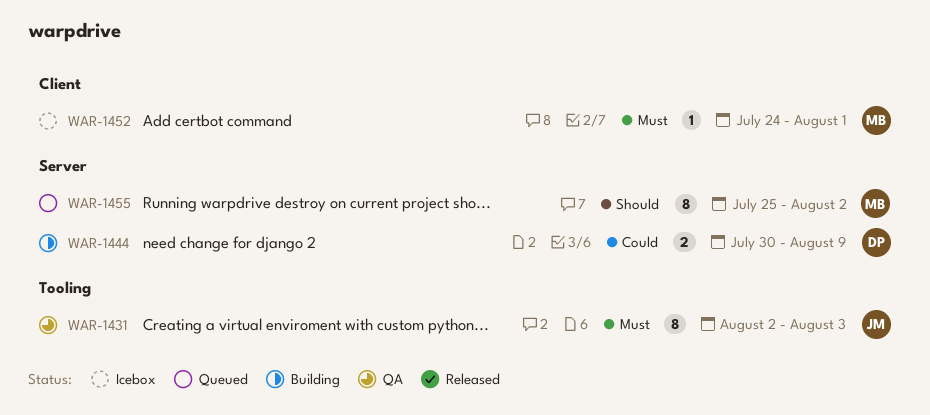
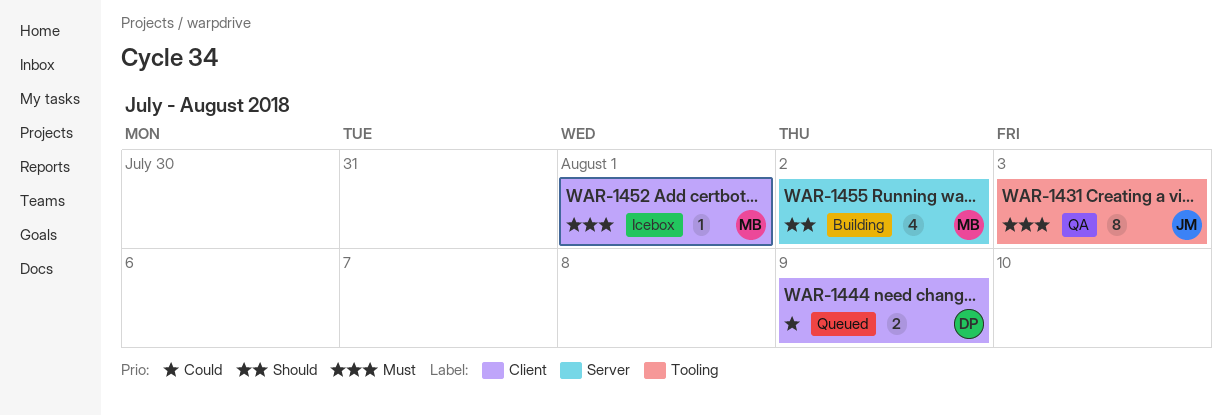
WAR-1444, status: Building -> Queued
WAR-1444, label: Server -> Client
WAR-1455, status: Queued -> Building
WAR-1455, estimate: 8 -> 4

